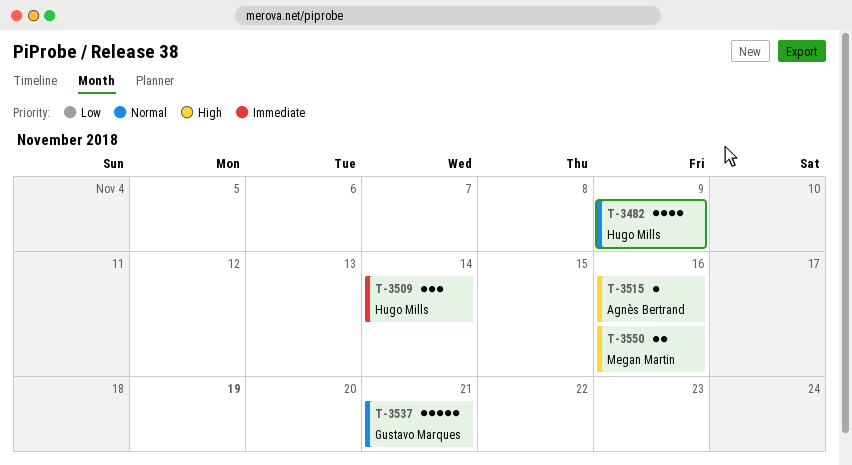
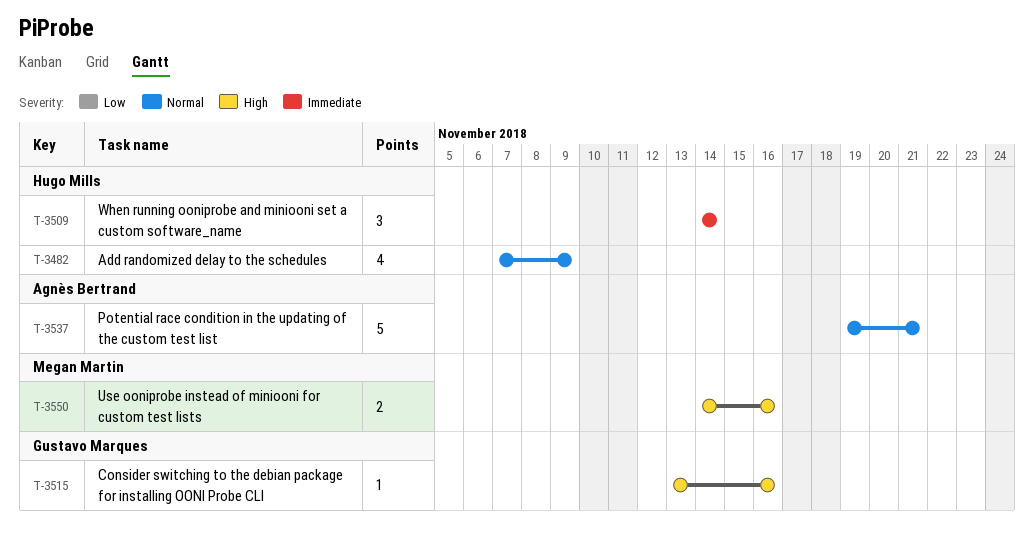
T-3515, owner: Agnès Bertrand -> Gustavo Marques
T-3537, owner: Gustavo Marques -> Agnès Bertrand

